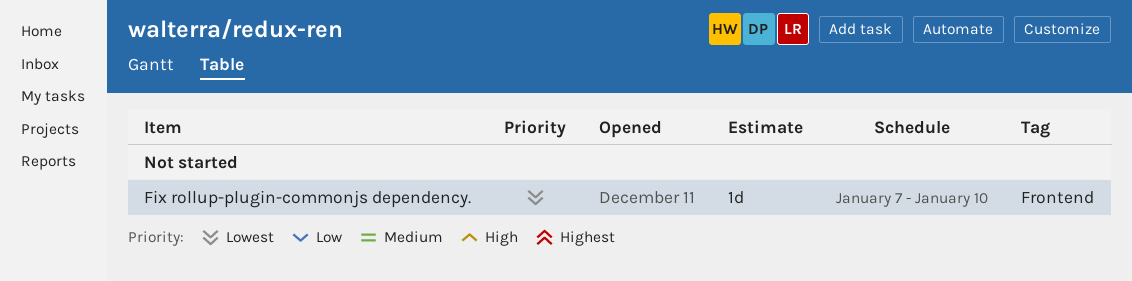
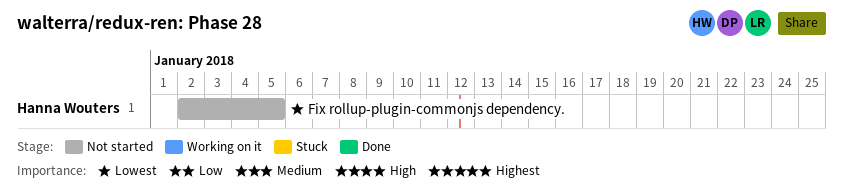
Fix rollup-plugin-commonjs dependency., start: Jan 7 -> Jan 2
Fix rollup-plugin-commonjs dependency., due: Jan 10 -> Jan 5

